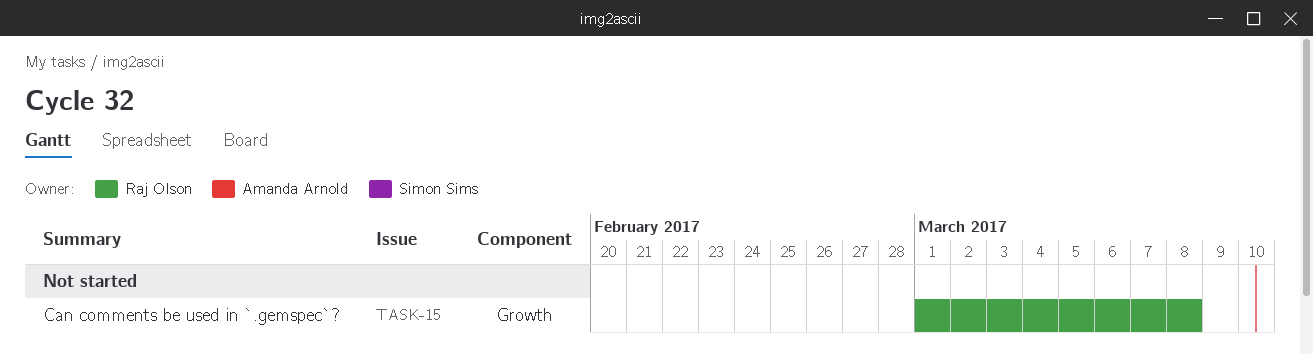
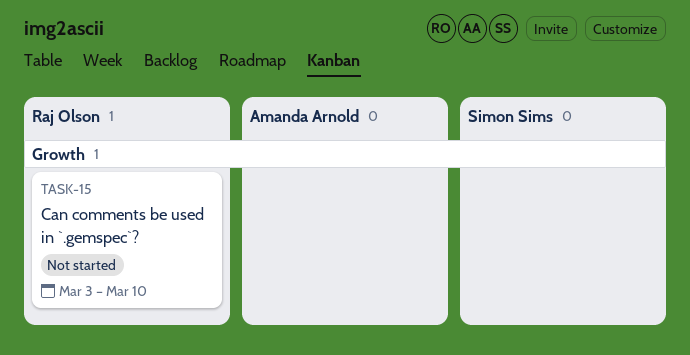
TASK-15, start: Mar 1 -> Mar 3
TASK-15, due: Mar 8 -> Mar 10

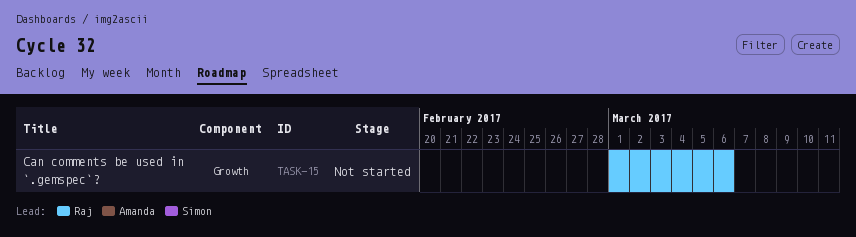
TASK-15, start: Mar 3 -> Mar 1
TASK-15, due: Mar 10 -> Mar 6

